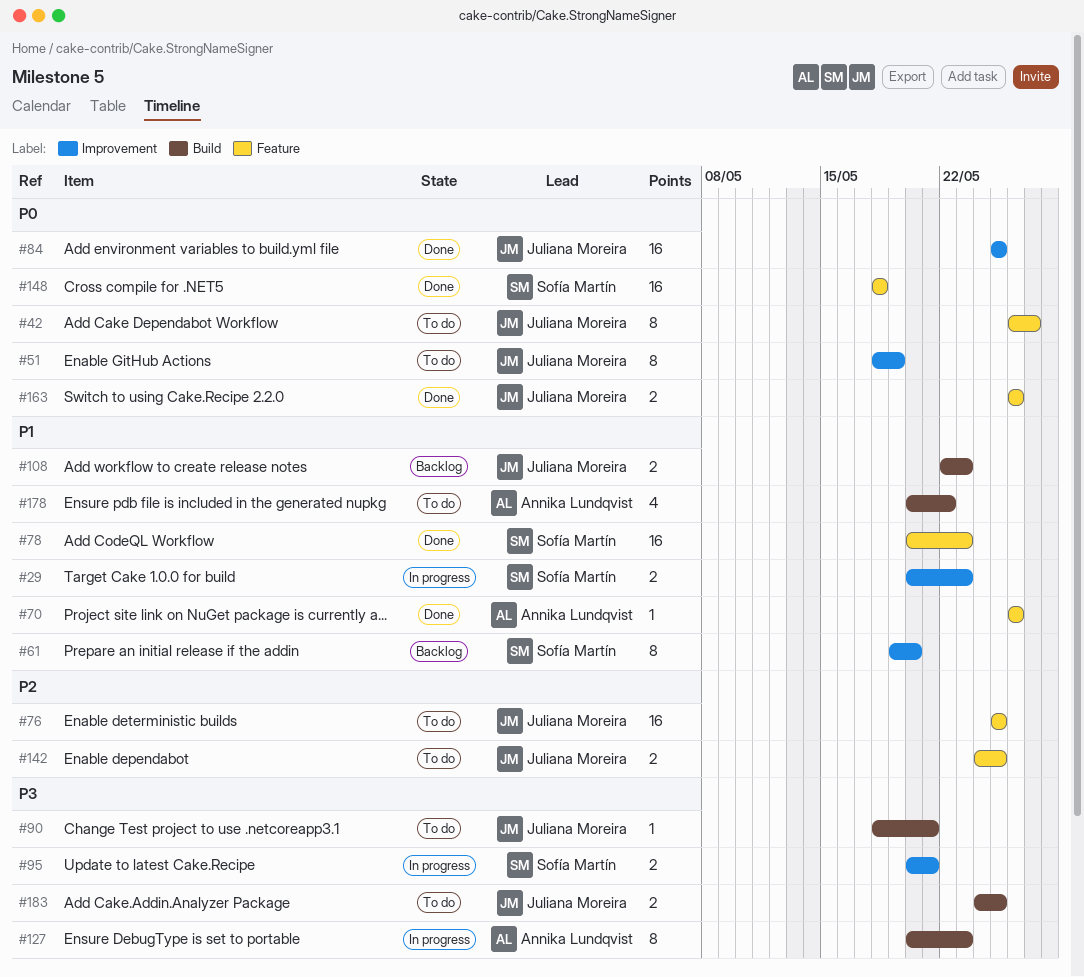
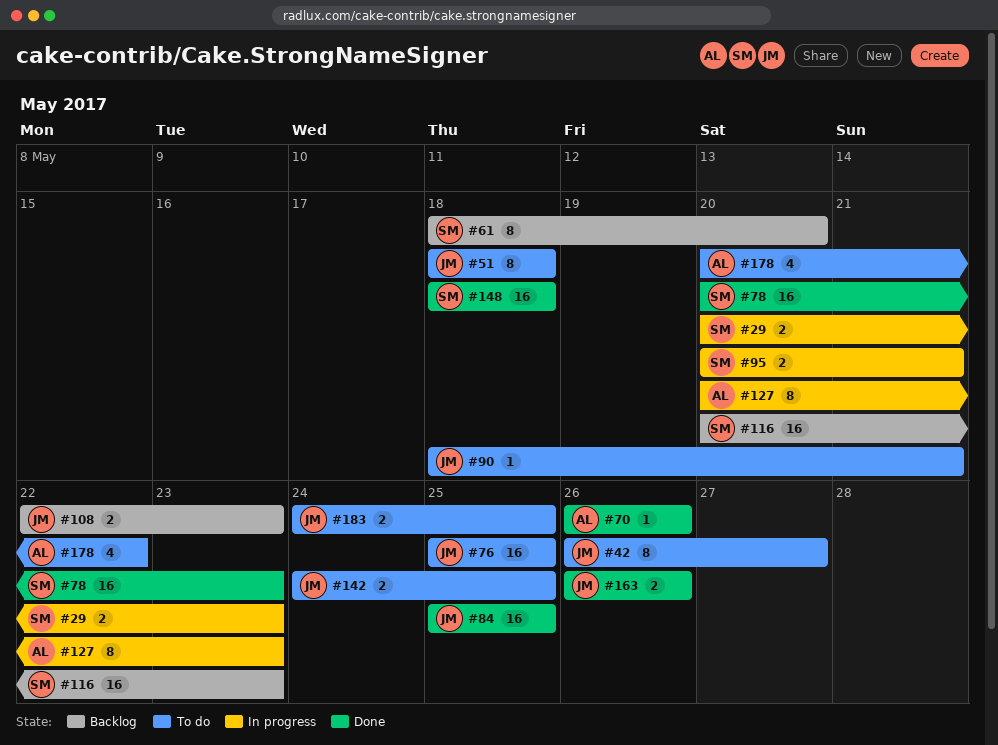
#51, due: May 19 -> May 18
#61, start: May 19 -> May 18
#116: none -> present

